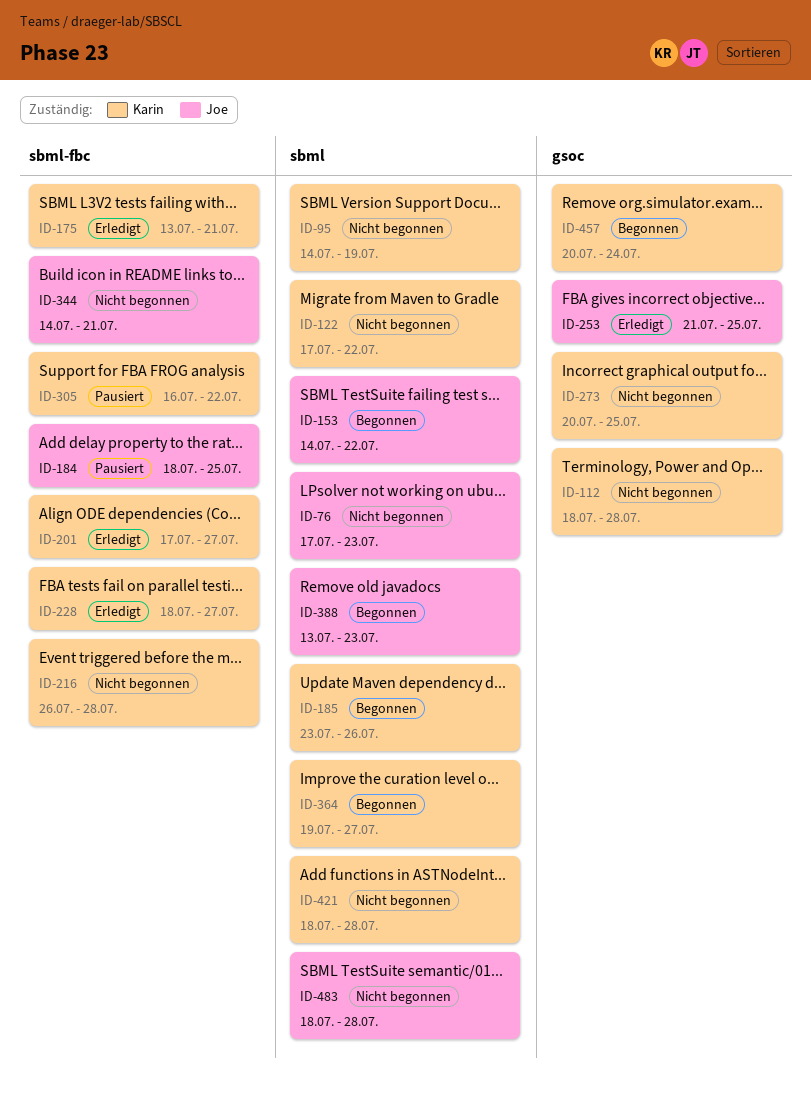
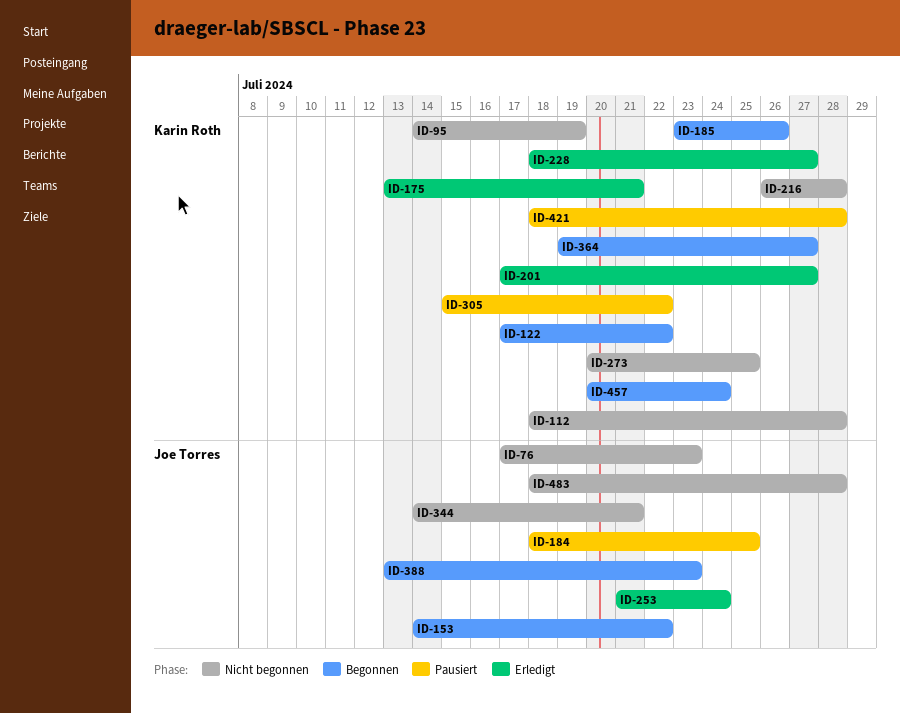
ID-122, status: Nicht begonnen -> Begonnen
ID-253, due: Jul 25 -> Jul 24
ID-305, start: Jul 16 -> Jul 15
ID-421, status: Nicht begonnen -> Pausiert

